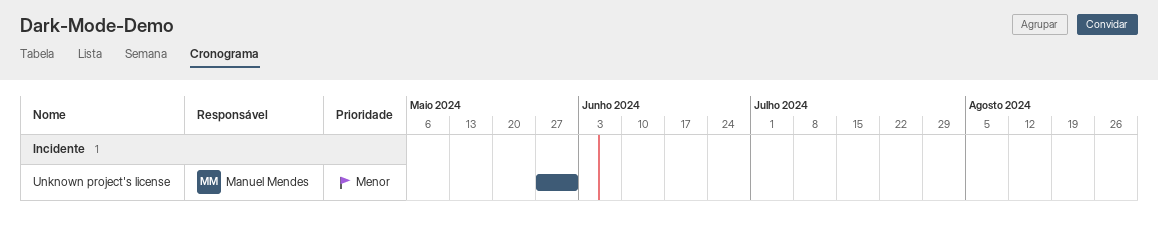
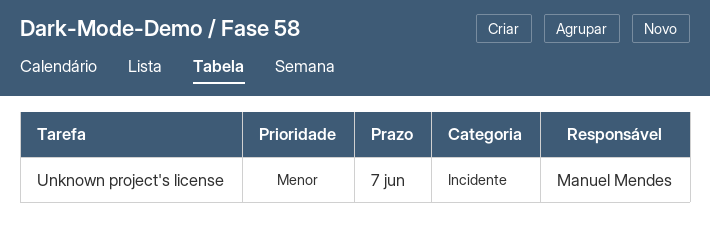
Unknown project's license, due: May 31 -> Jun 7

